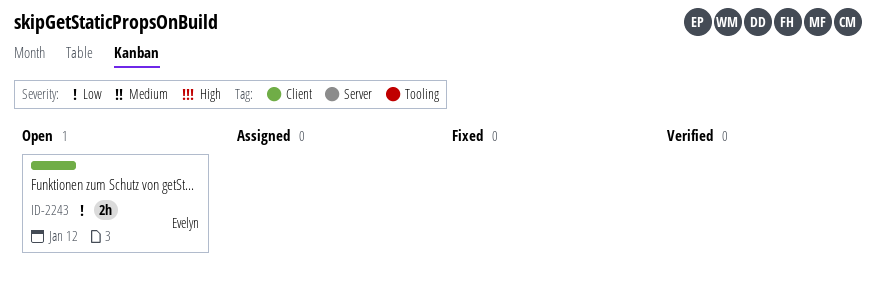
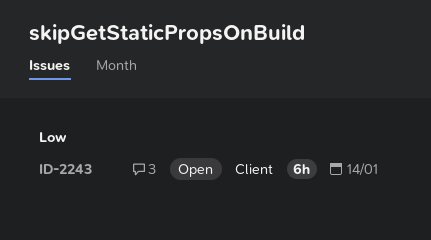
ID-2243, estimate: 2h -> 6h
ID-2243, due: Jan 12 -> Jan 14

